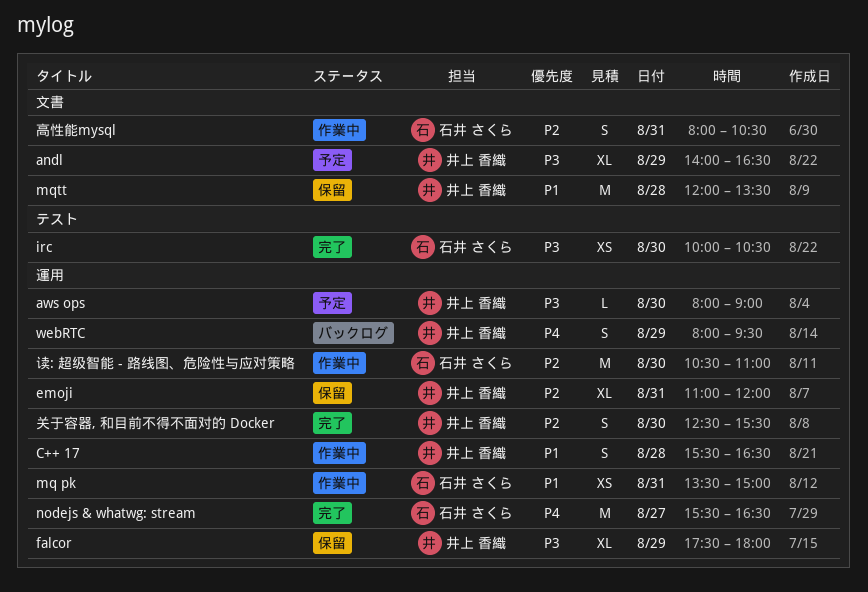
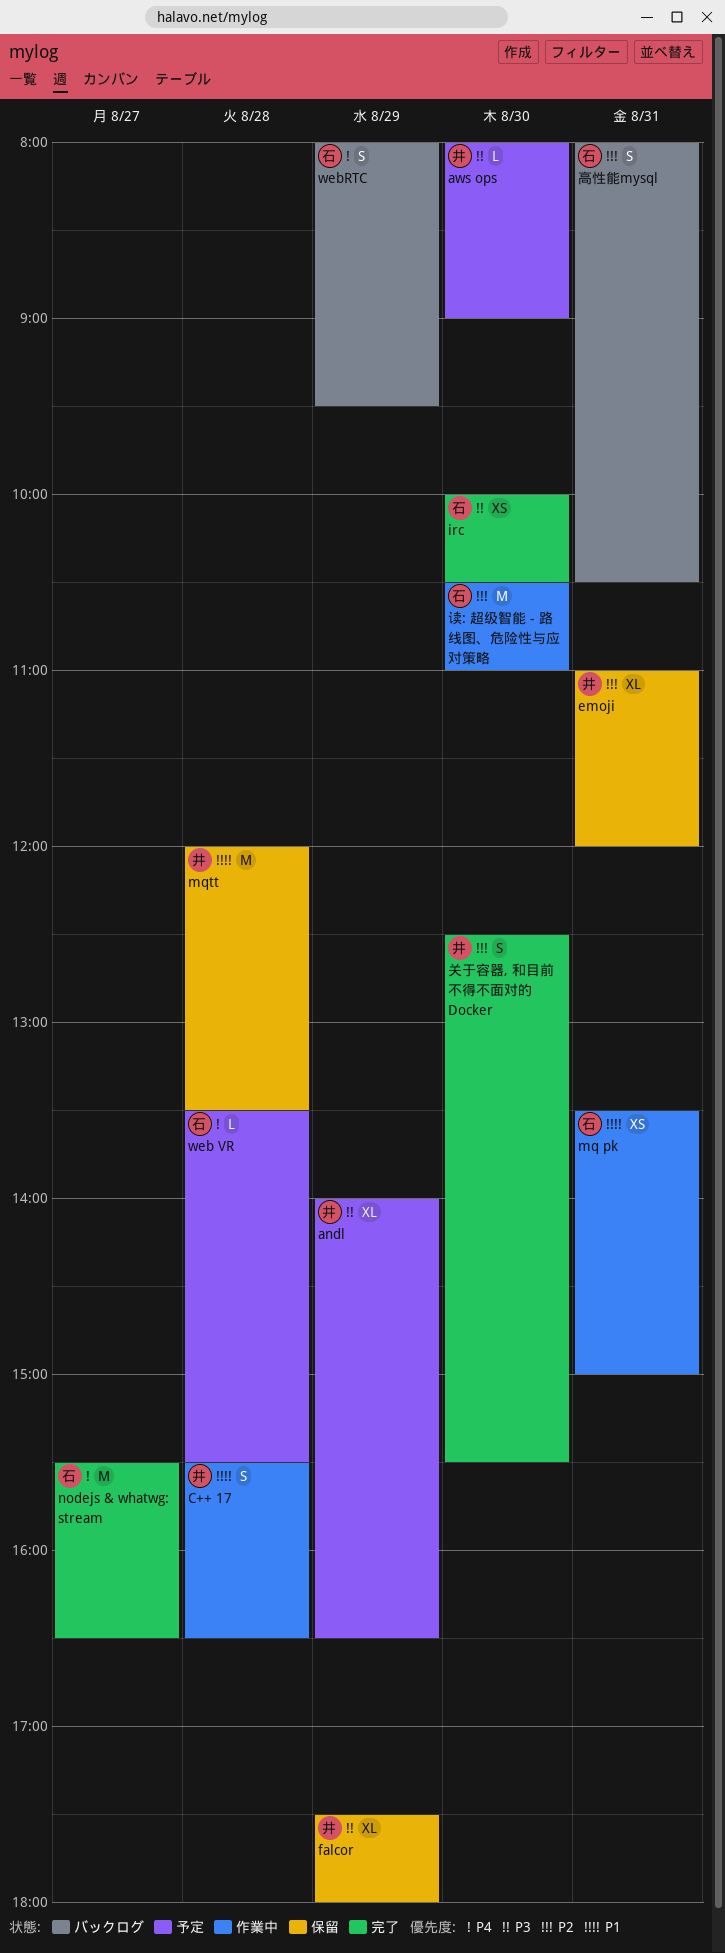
web VR: none -> present
webRTC, owner: 井上 香織 -> 石井 さくら
高性能mysql, status: 作業中 -> バックログ

